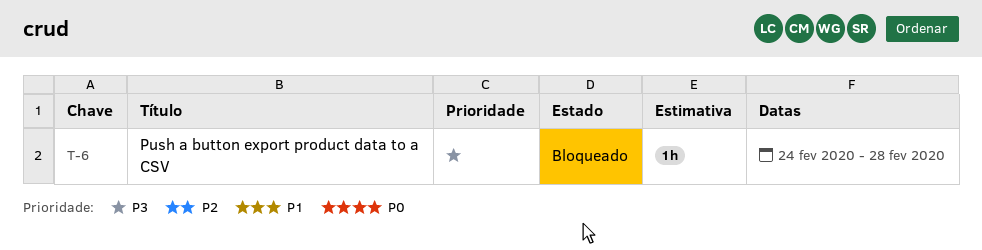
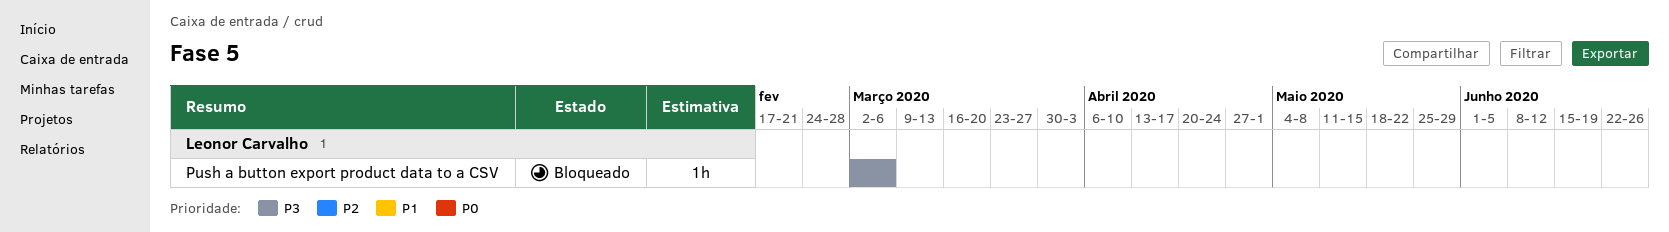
Push a button export product data to a CSV, start: Feb 24 -> Mar 2
Push a button export product data to a CSV, due: Feb 28 -> Mar 6

